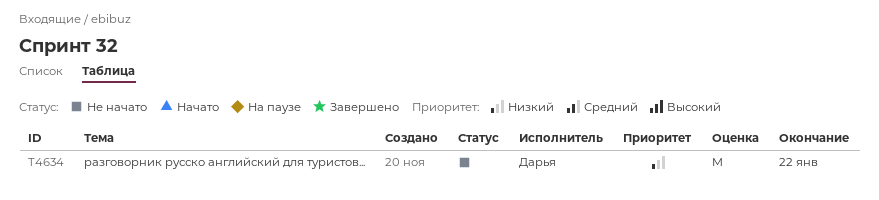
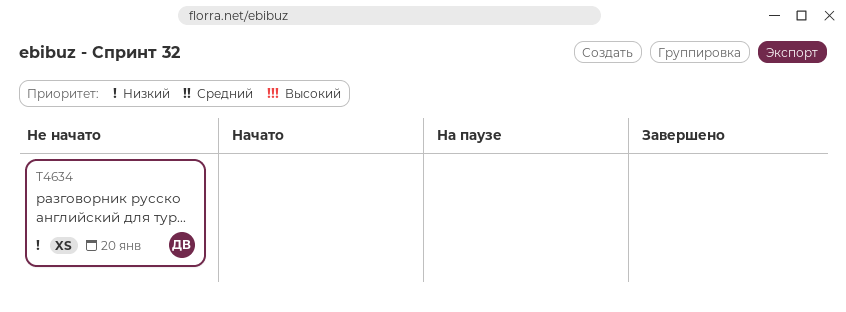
T4634, estimate: M -> XS
T4634, due: Jan 22 -> Jan 20

